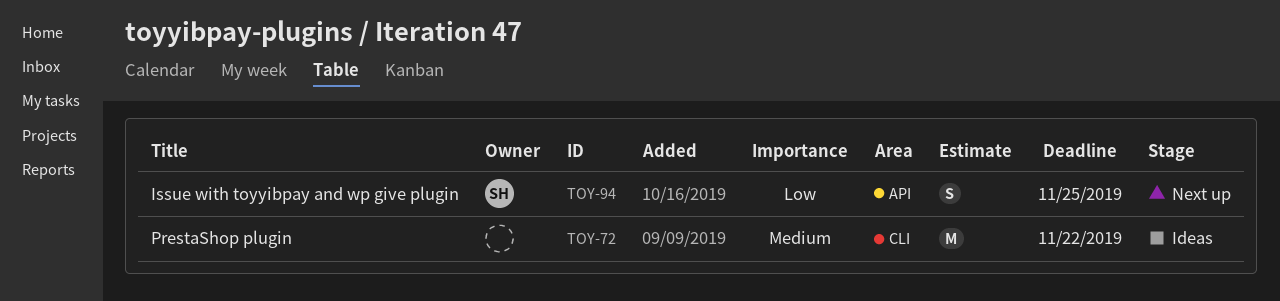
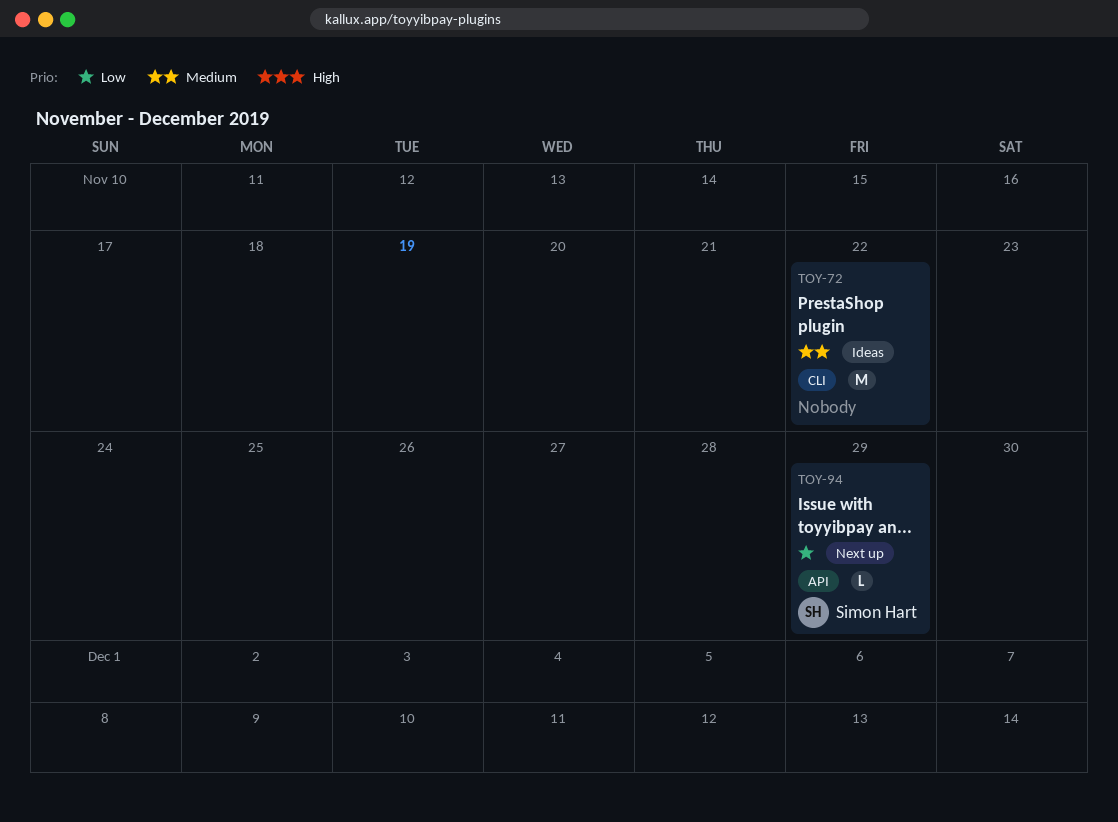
TOY-94, estimate: S -> L
TOY-94, due: Nov 25 -> Nov 29

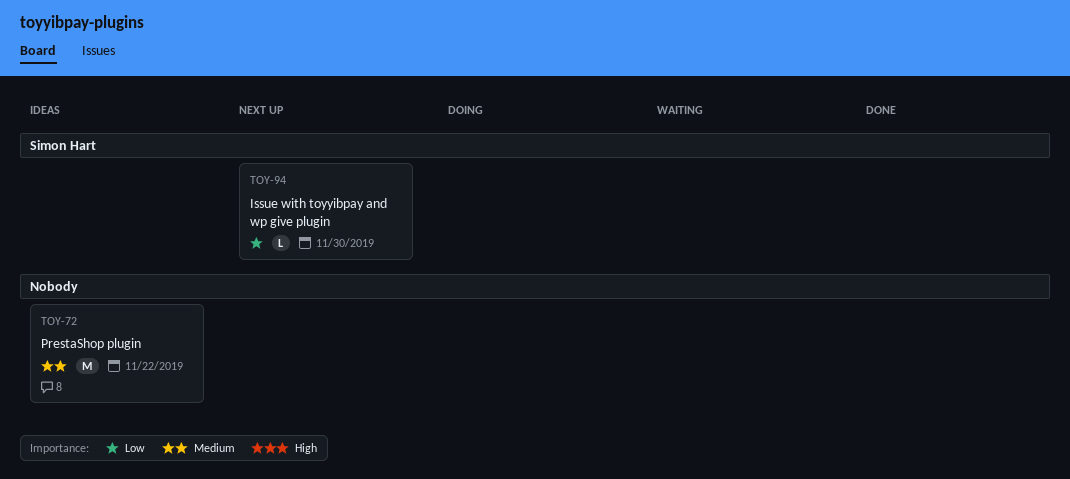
TOY-94, due: Nov 29 -> Nov 30

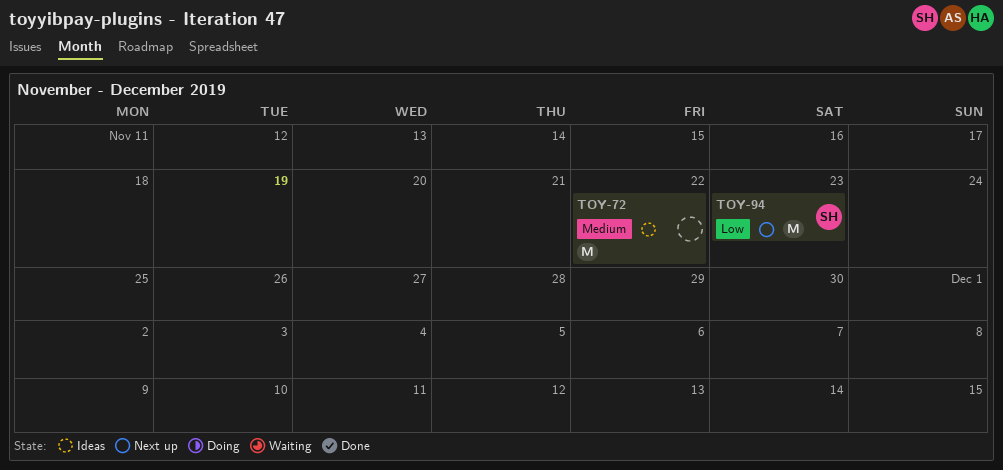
TOY-94, estimate: L -> M
TOY-94, due: Nov 30 -> Nov 23

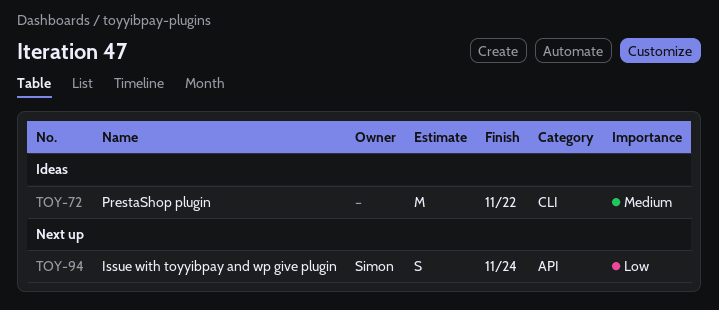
TOY-94, estimate: M -> S
TOY-94, due: Nov 23 -> Nov 24

